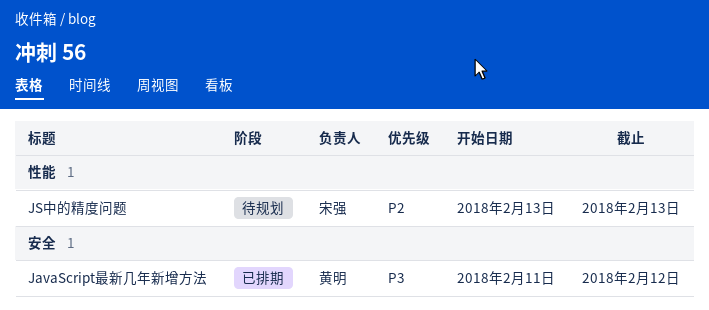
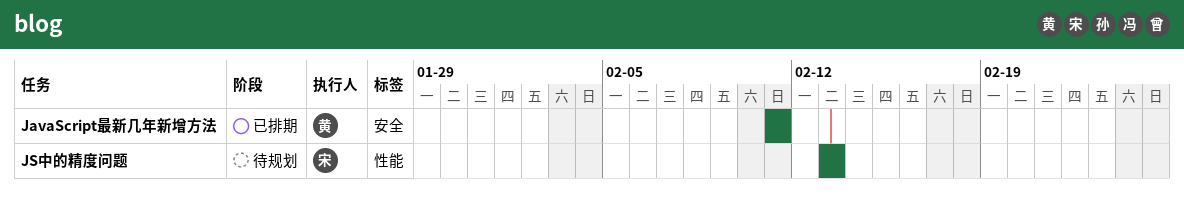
JavaScript最新几年新增方法, due: Feb 12 -> Feb 11

